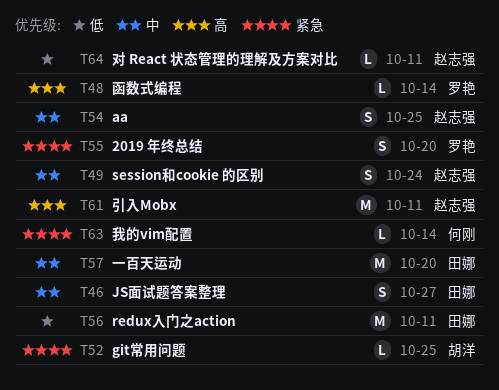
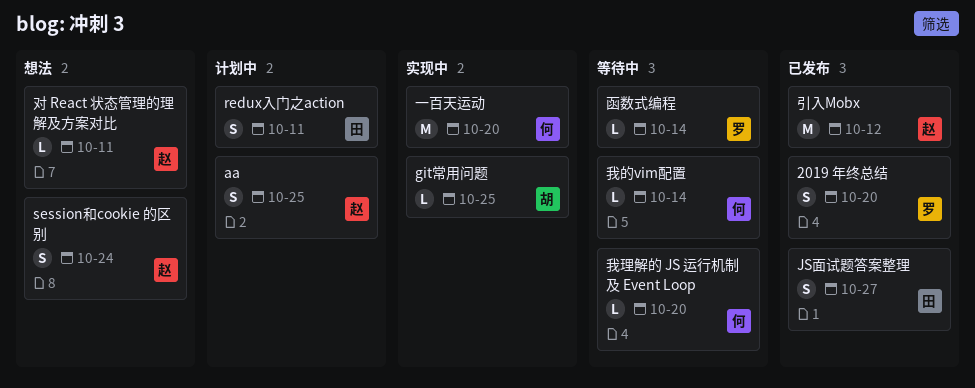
redux入门之action, estimate: M -> S
一百天运动, owner: 田娜 -> 何刚
引入Mobx, due: Oct 11 -> Oct 12
我理解的 JS 运行机制及 Event Loop: none -> present

